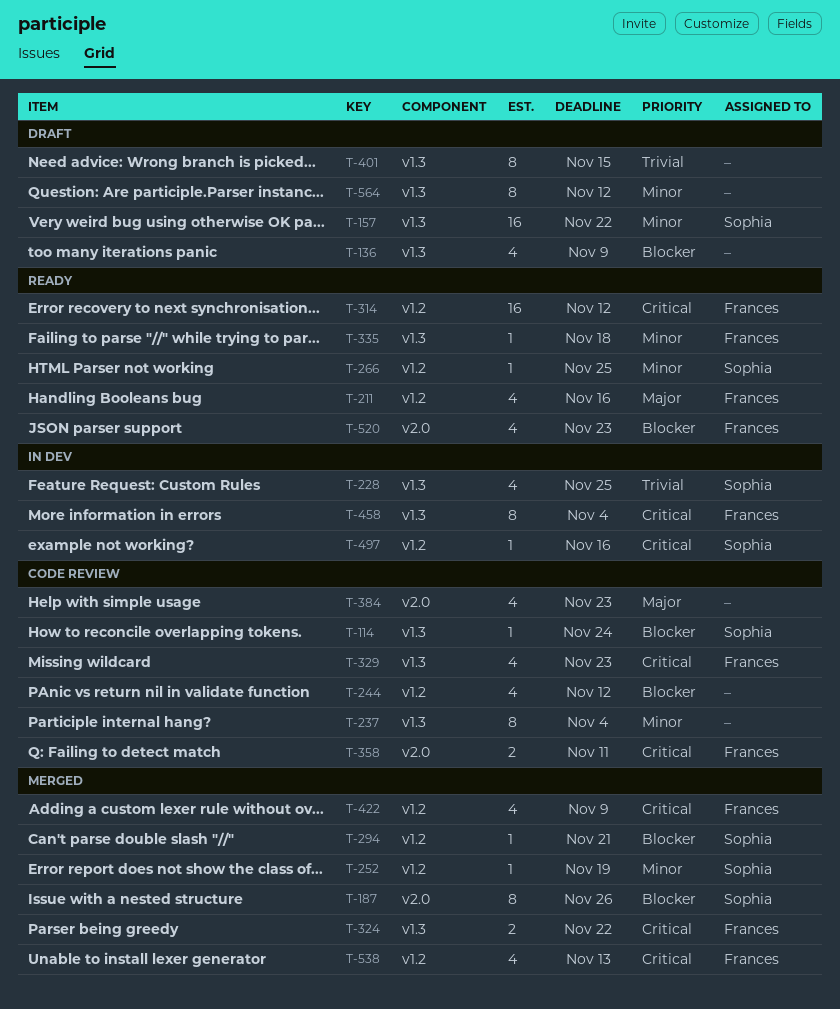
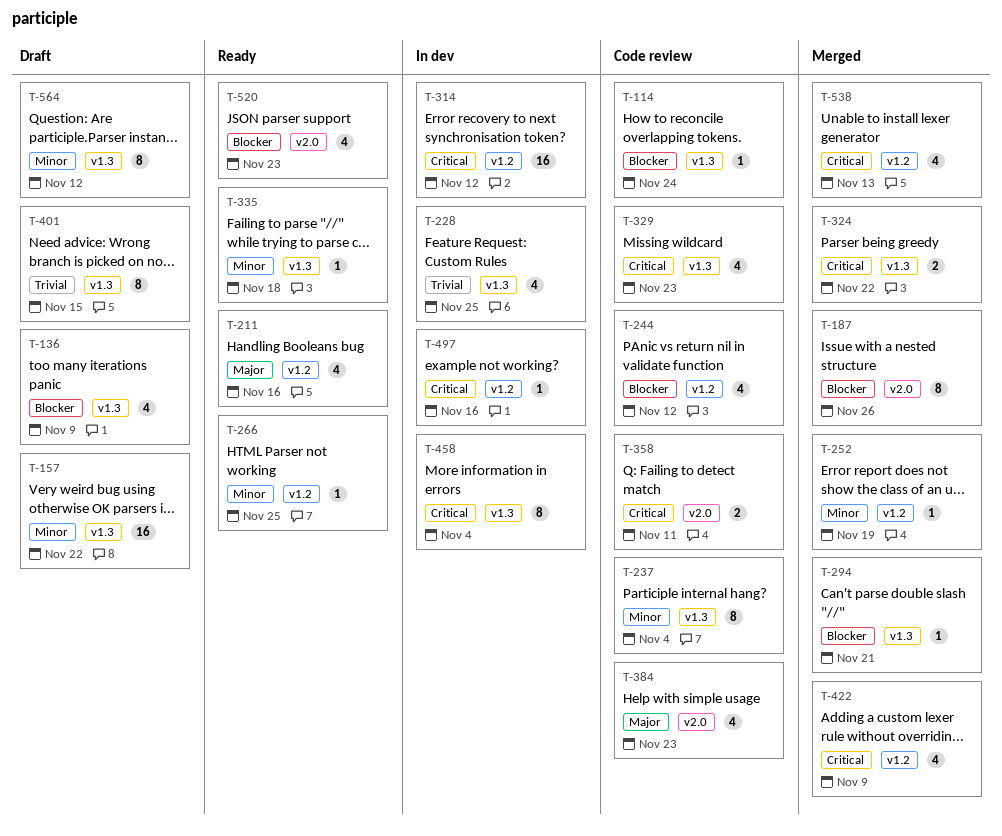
T-294, label: v1.2 -> v1.3
T-314, status: Ready -> In dev

